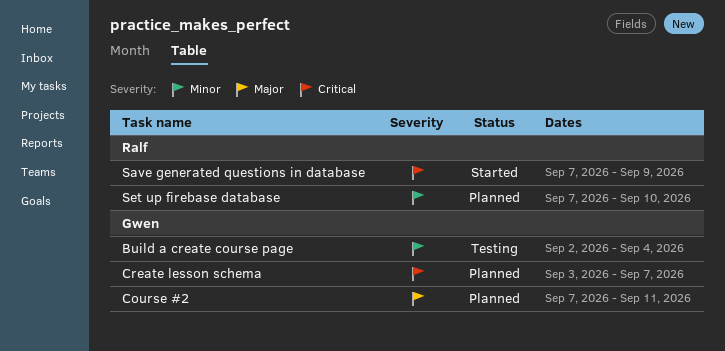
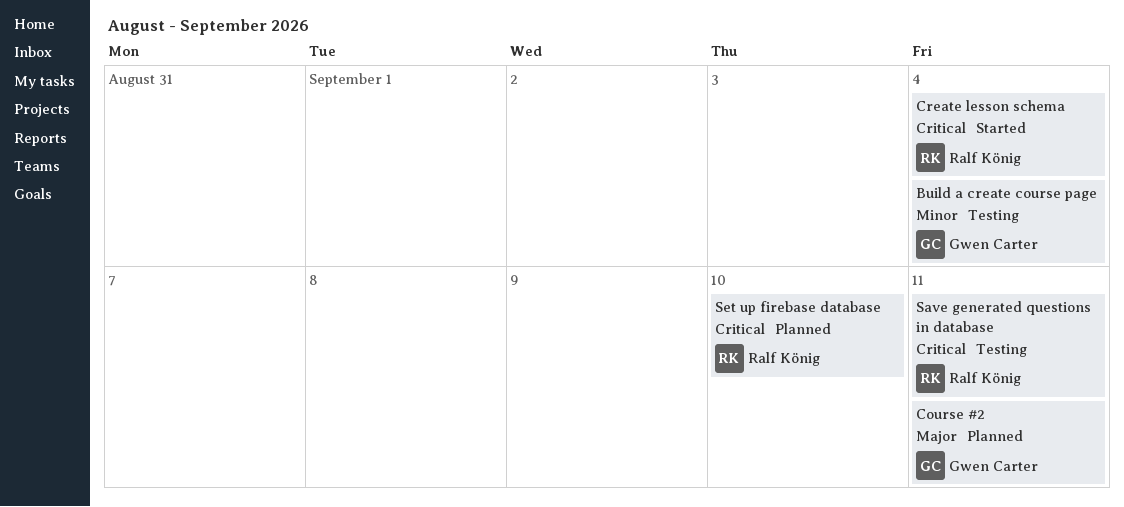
Create lesson schema, status: Planned -> Started
Create lesson schema, owner: Gwen Carter -> Ralf König
Create lesson schema, due: Sep 7 -> Sep 4
Save generated questions in database, status: Started -> Testing
Save generated questions in database, due: Sep 9 -> Sep 11
Set up firebase database, priority: Minor -> Critical

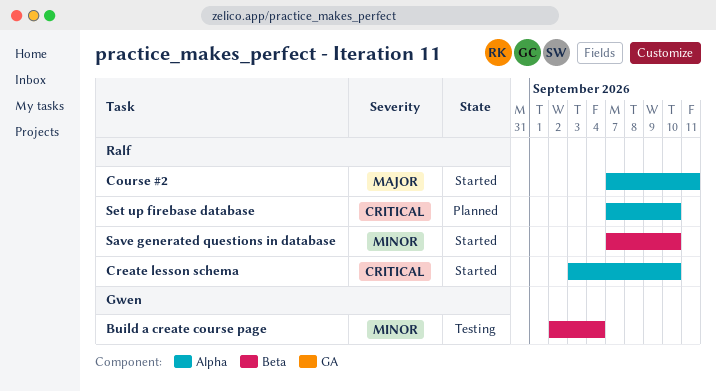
Course #2, status: Planned -> Started
Course #2, owner: Gwen Carter -> Ralf König
Create lesson schema, due: Sep 4 -> Sep 10
Save generated questions in database, status: Testing -> Started
Save generated questions in database, priority: Critical -> Minor
Save generated questions in database, due: Sep 11 -> Sep 10

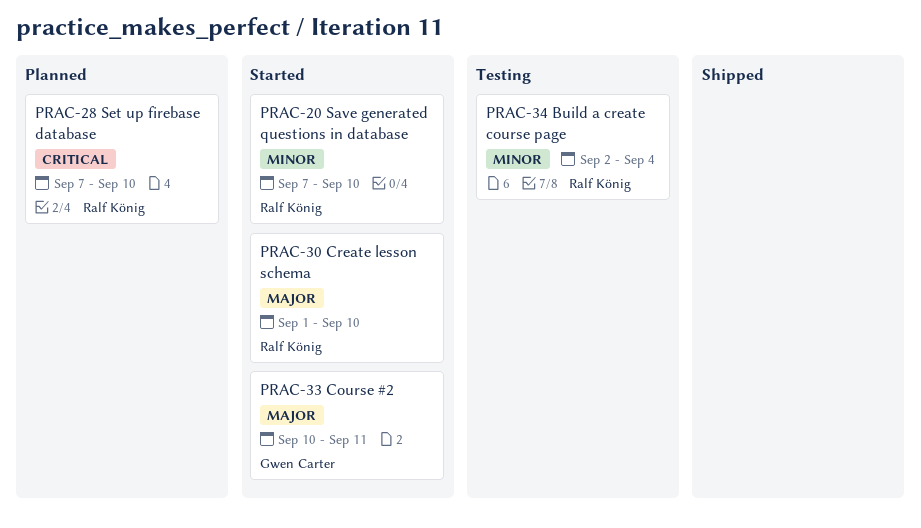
Build a create course page, owner: Gwen Carter -> Ralf König
Course #2, owner: Ralf König -> Gwen Carter
Course #2, start: Sep 7 -> Sep 10
Create lesson schema, priority: Critical -> Major
Create lesson schema, start: Sep 3 -> Sep 1

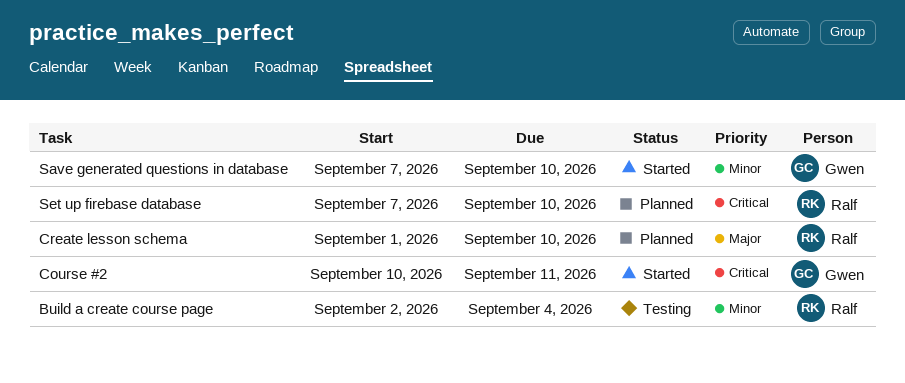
Course #2, priority: Major -> Critical
Create lesson schema, status: Started -> Planned
Save generated questions in database, owner: Ralf König -> Gwen Carter

